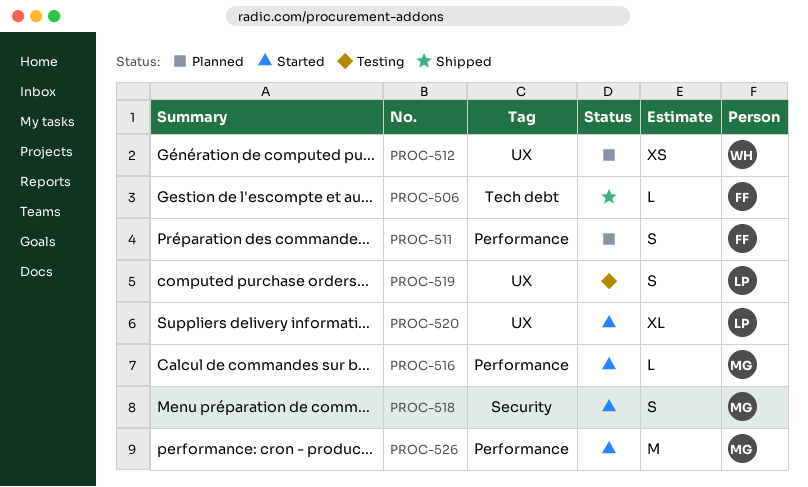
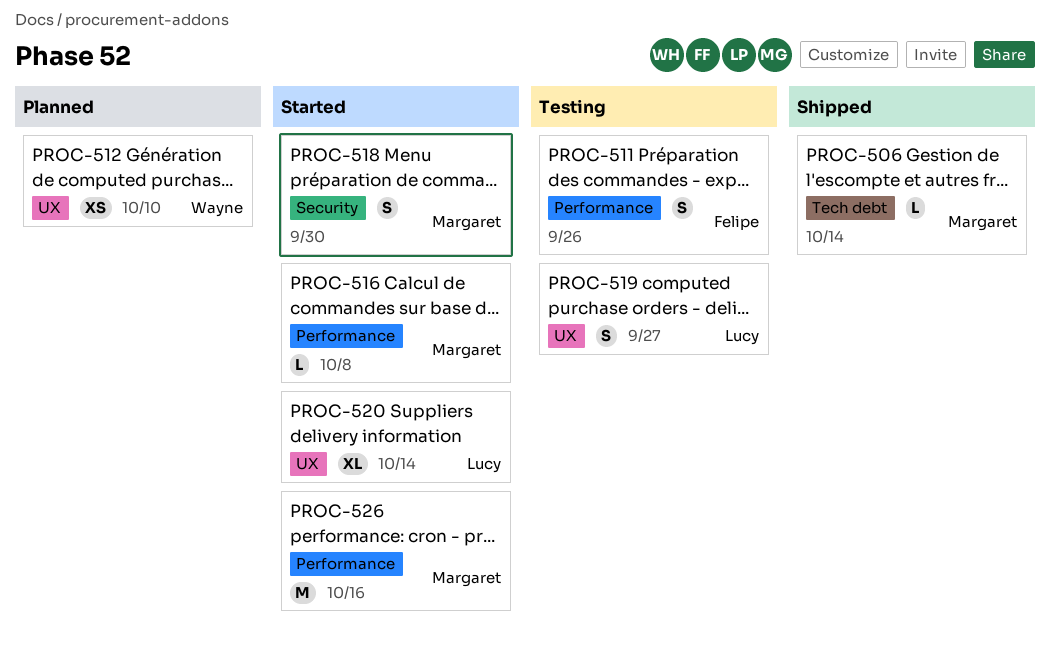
PROC-506, owner: Felipe -> Margaret
PROC-511, status: Planned -> Testing

